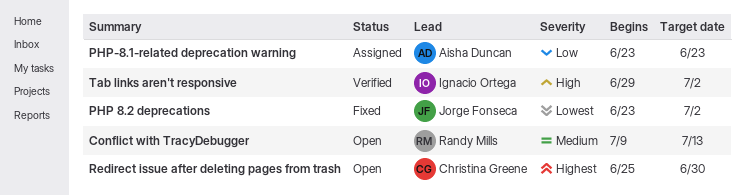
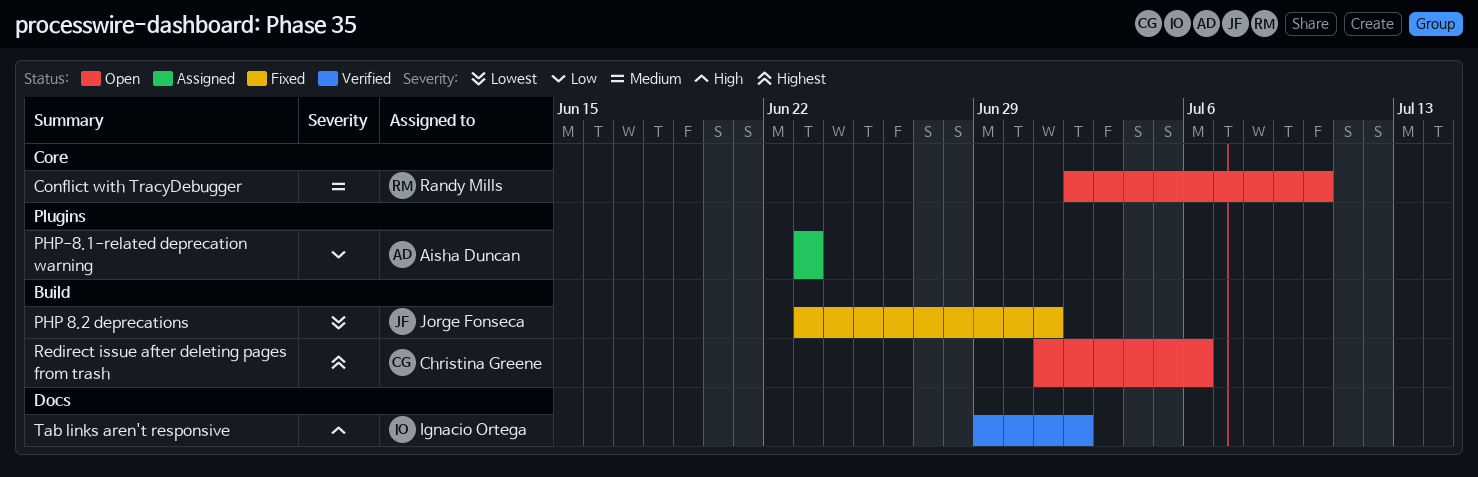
Conflict with TracyDebugger, start: Jul 9 -> Jul 2
Conflict with TracyDebugger, due: Jul 13 -> Jul 10
PHP 8.2 deprecations, due: Jul 2 -> Jul 1
Redirect issue after deleting pages from trash, start: Jun 25 -> Jul 1
Redirect issue after deleting pages from trash, due: Jun 30 -> Jul 6

